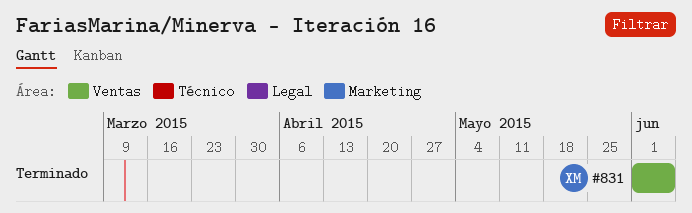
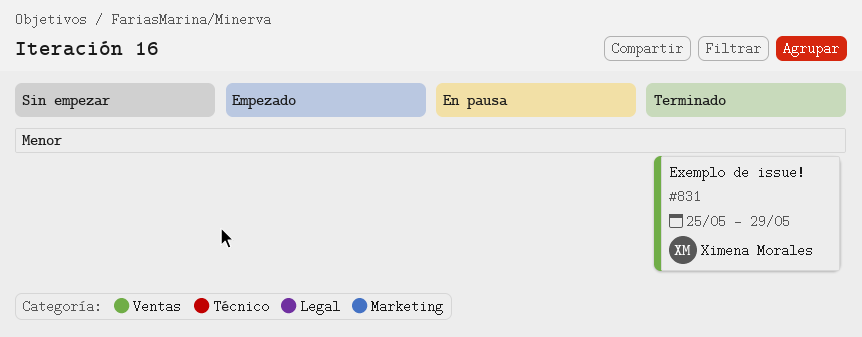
#831, start: Jun 1 -> May 25
#831, due: Jun 5 -> May 29

